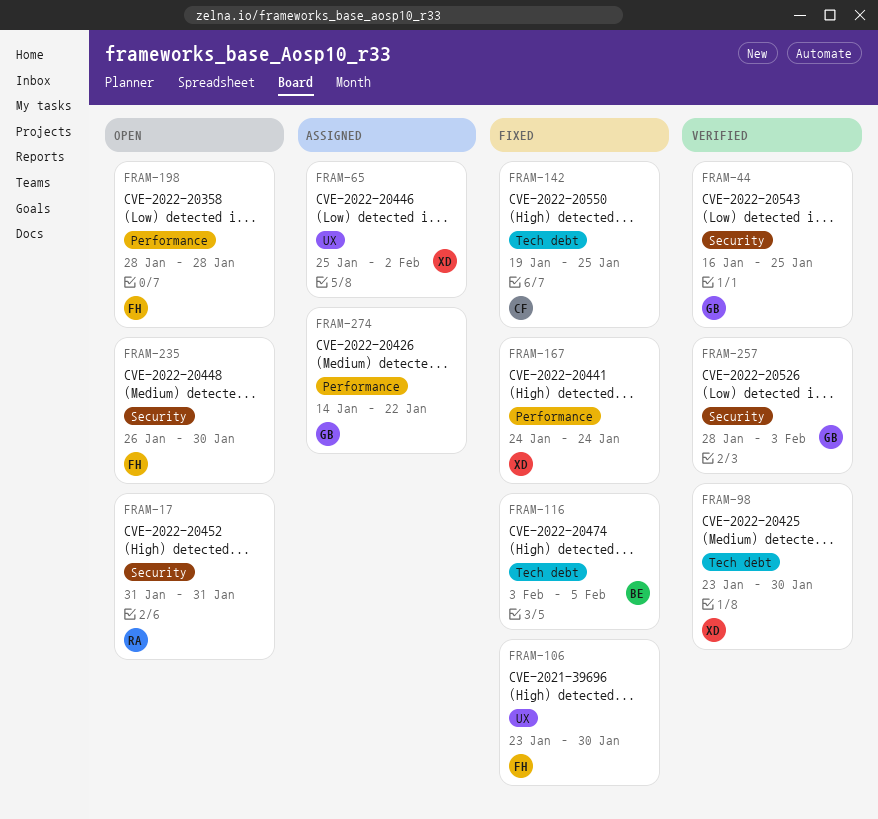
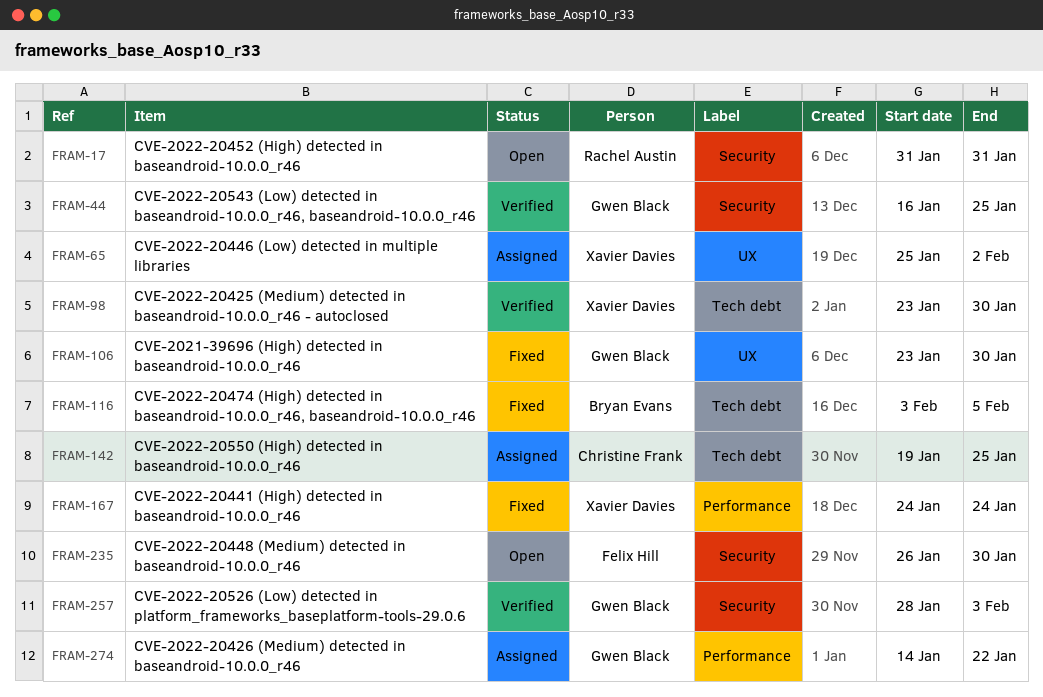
FRAM-106, owner: Felix Hill -> Gwen Black
FRAM-142, status: Fixed -> Assigned
FRAM-198: present -> none

